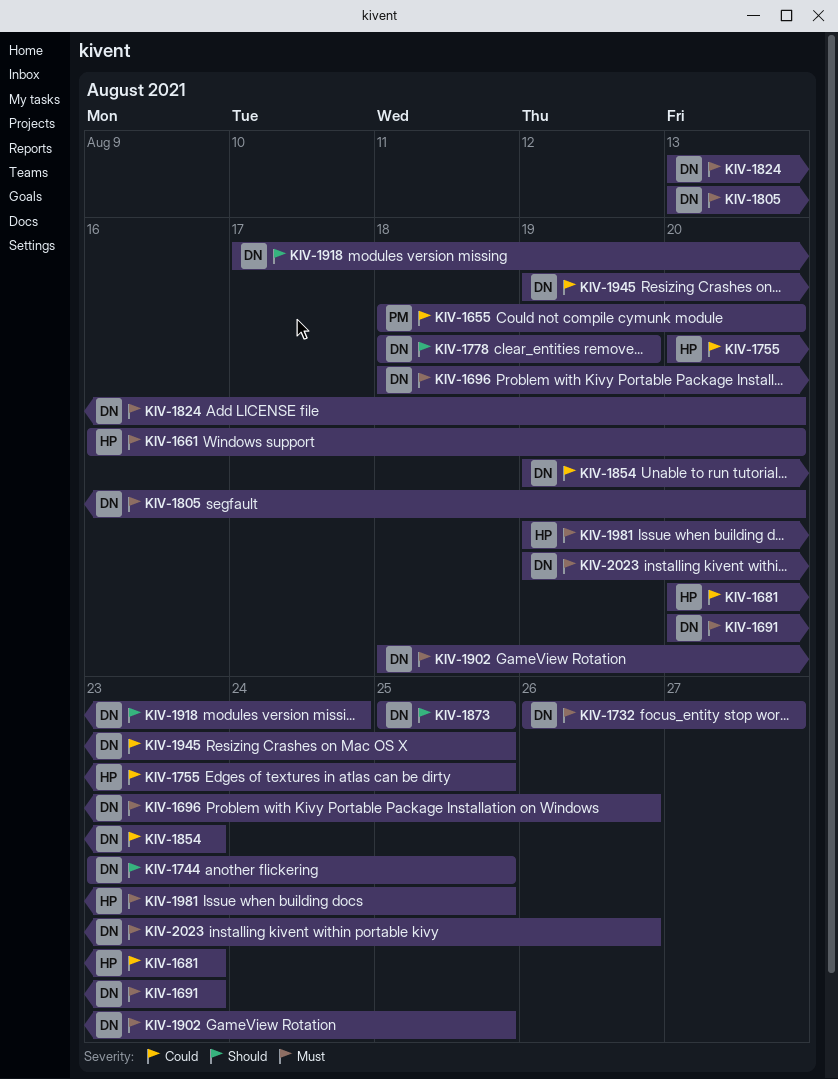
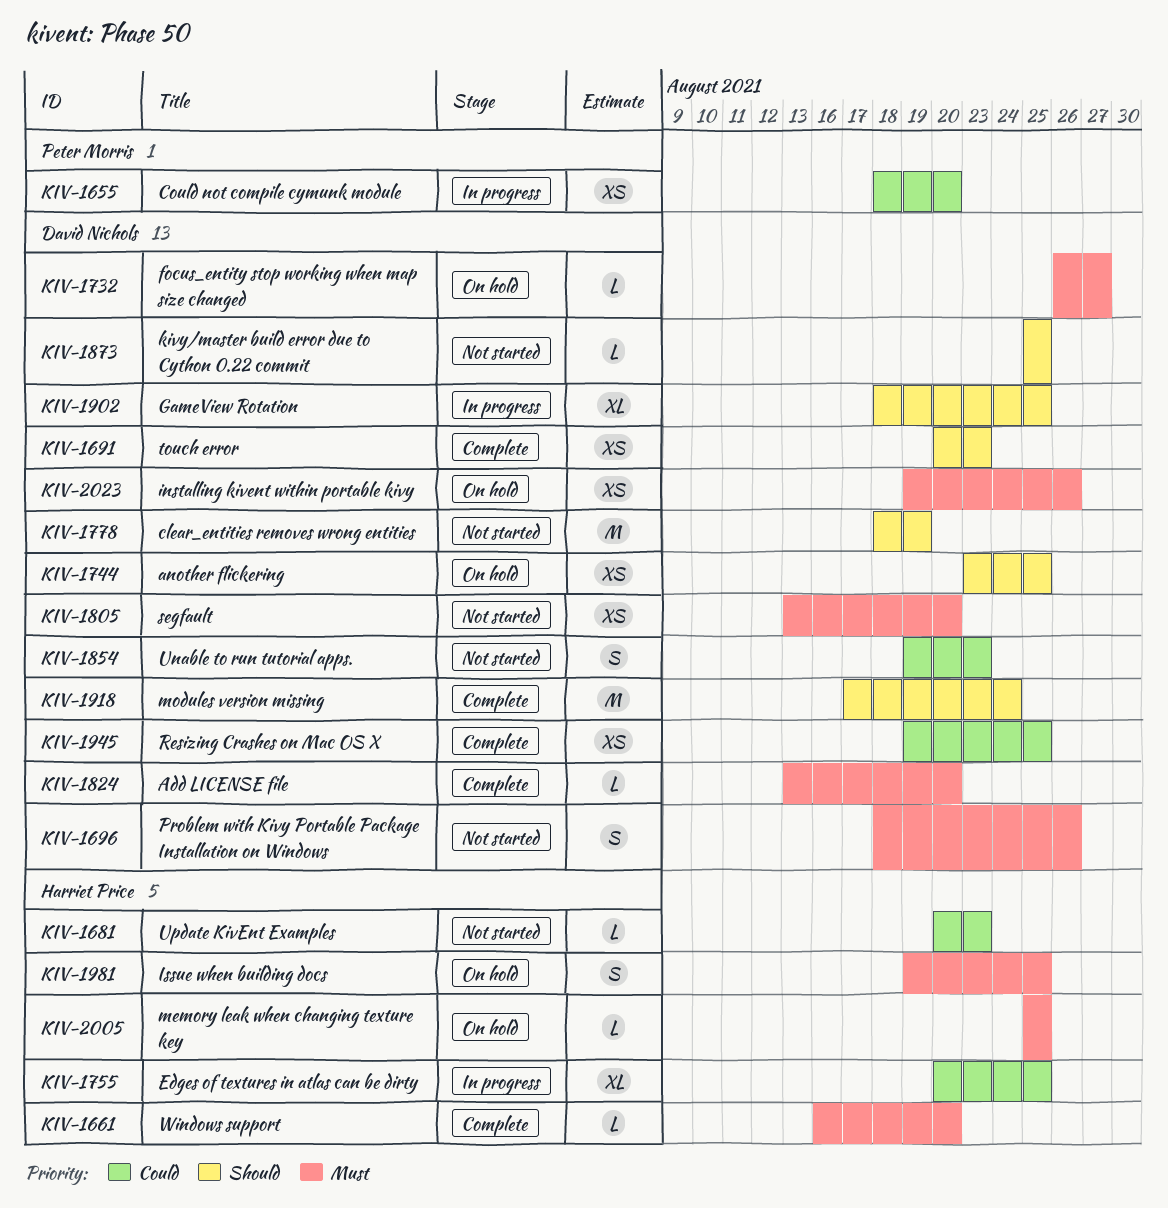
KIV-1691, priority: Must -> Should
KIV-1902, priority: Must -> Should
KIV-2005: none -> present

